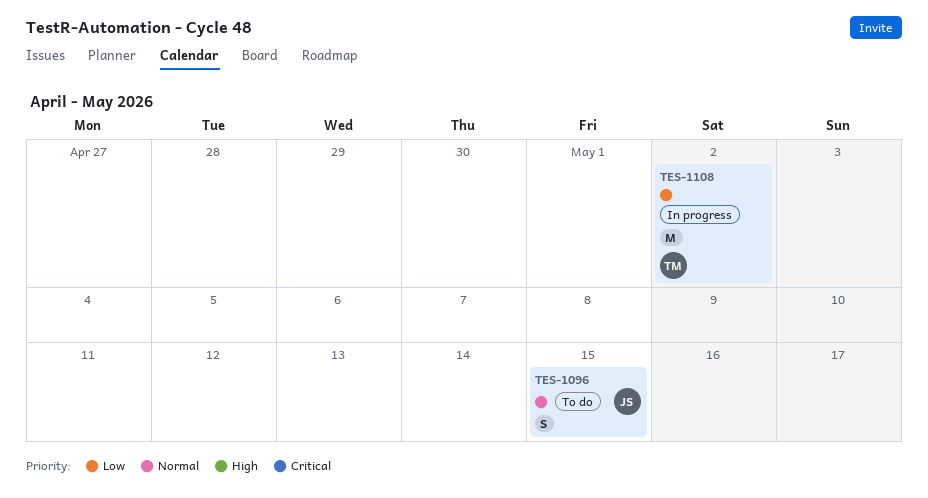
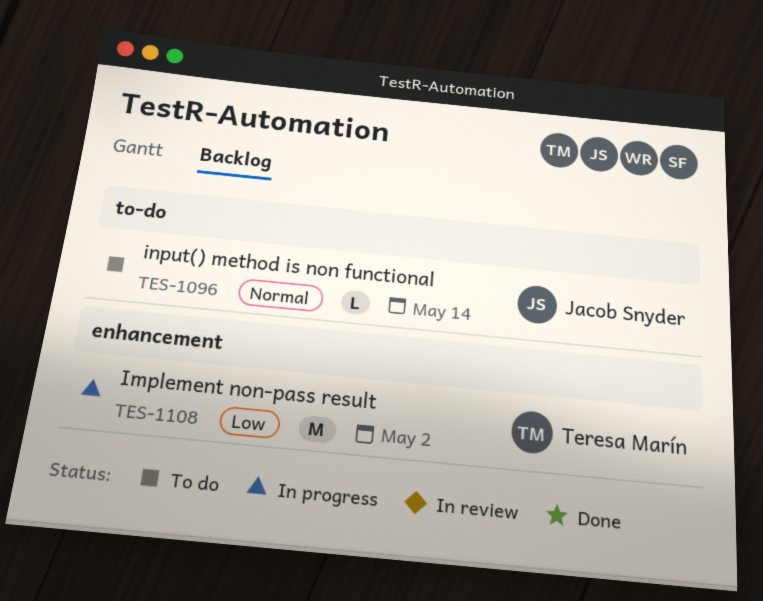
TES-1096, estimate: S -> L
TES-1096, due: May 15 -> May 14

